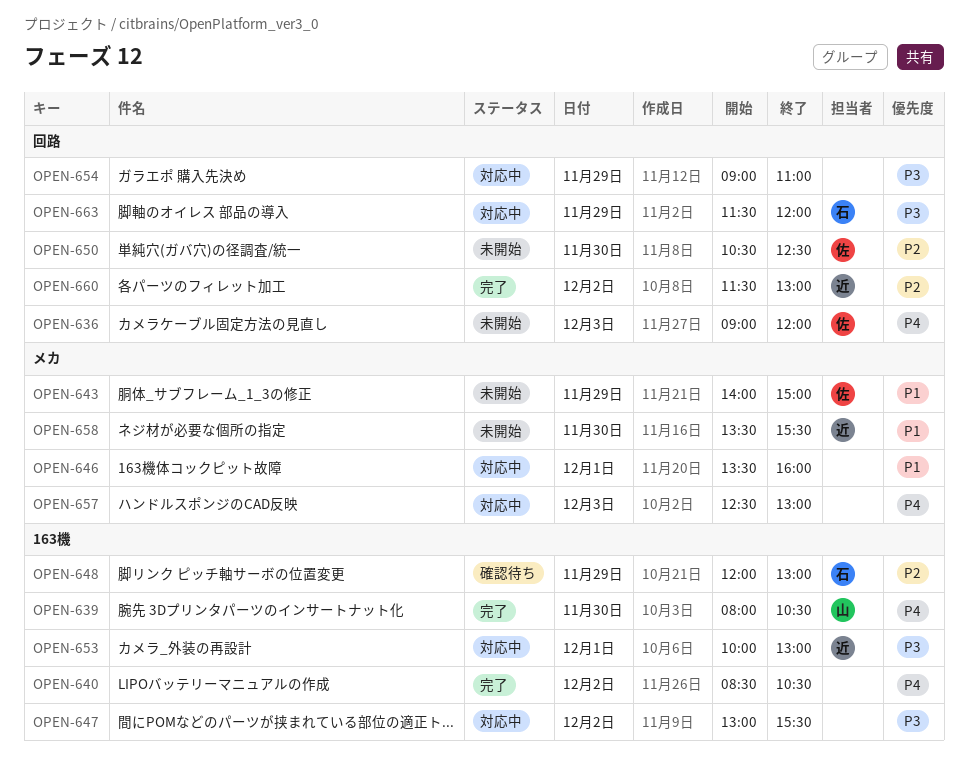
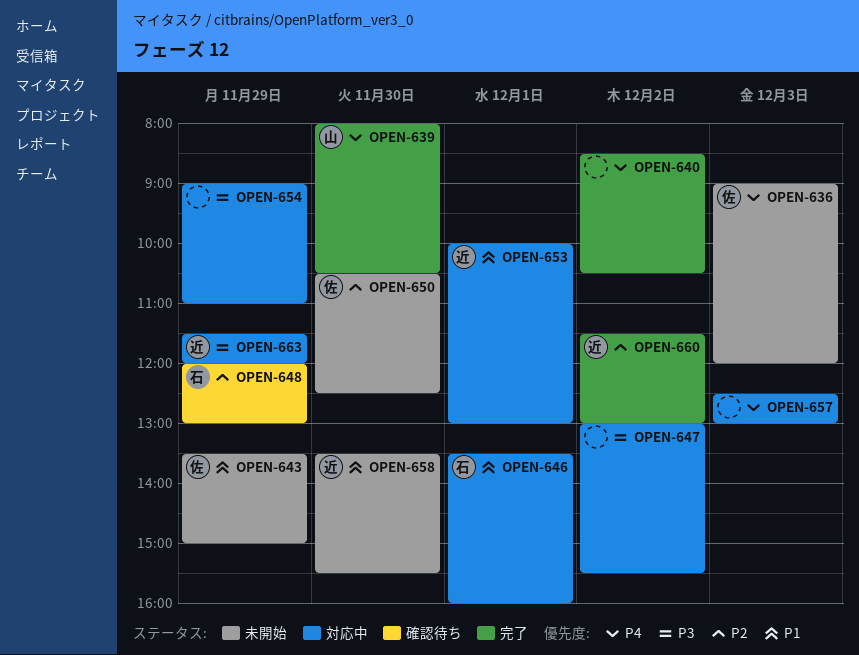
OPEN-643, begins: 14:00 -> 13:30
OPEN-646, owner: none -> 石
OPEN-653, priority: P3 -> P1
OPEN-663, owner: 石 -> 近

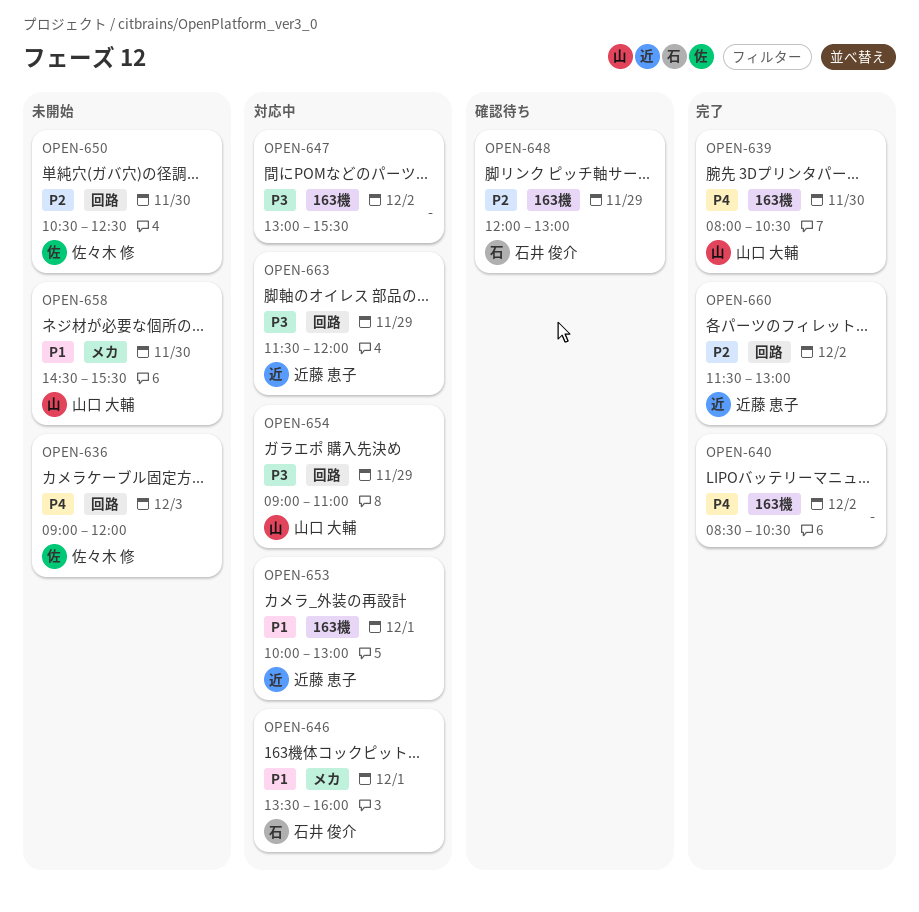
OPEN-643: present -> none
OPEN-654, owner: none -> 山口 大輔
OPEN-657: present -> none
OPEN-658, owner: 近藤 恵子 -> 山口 大輔
OPEN-658, begins: 13:30 -> 14:30

